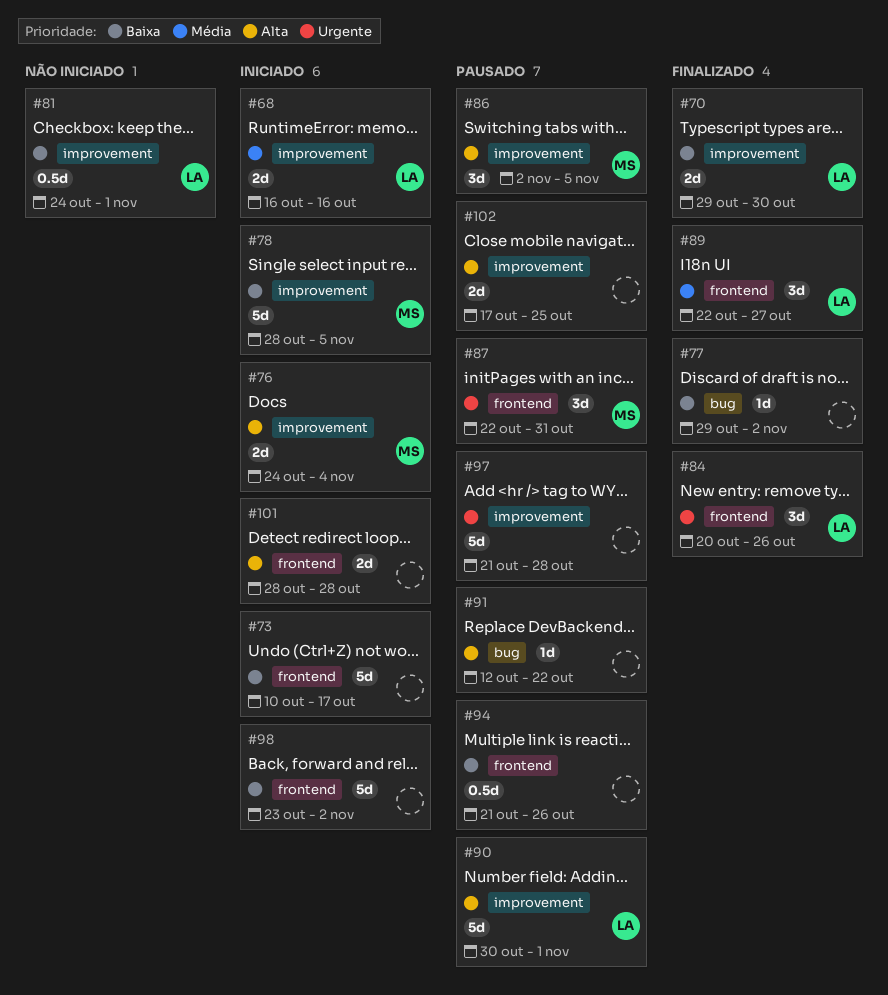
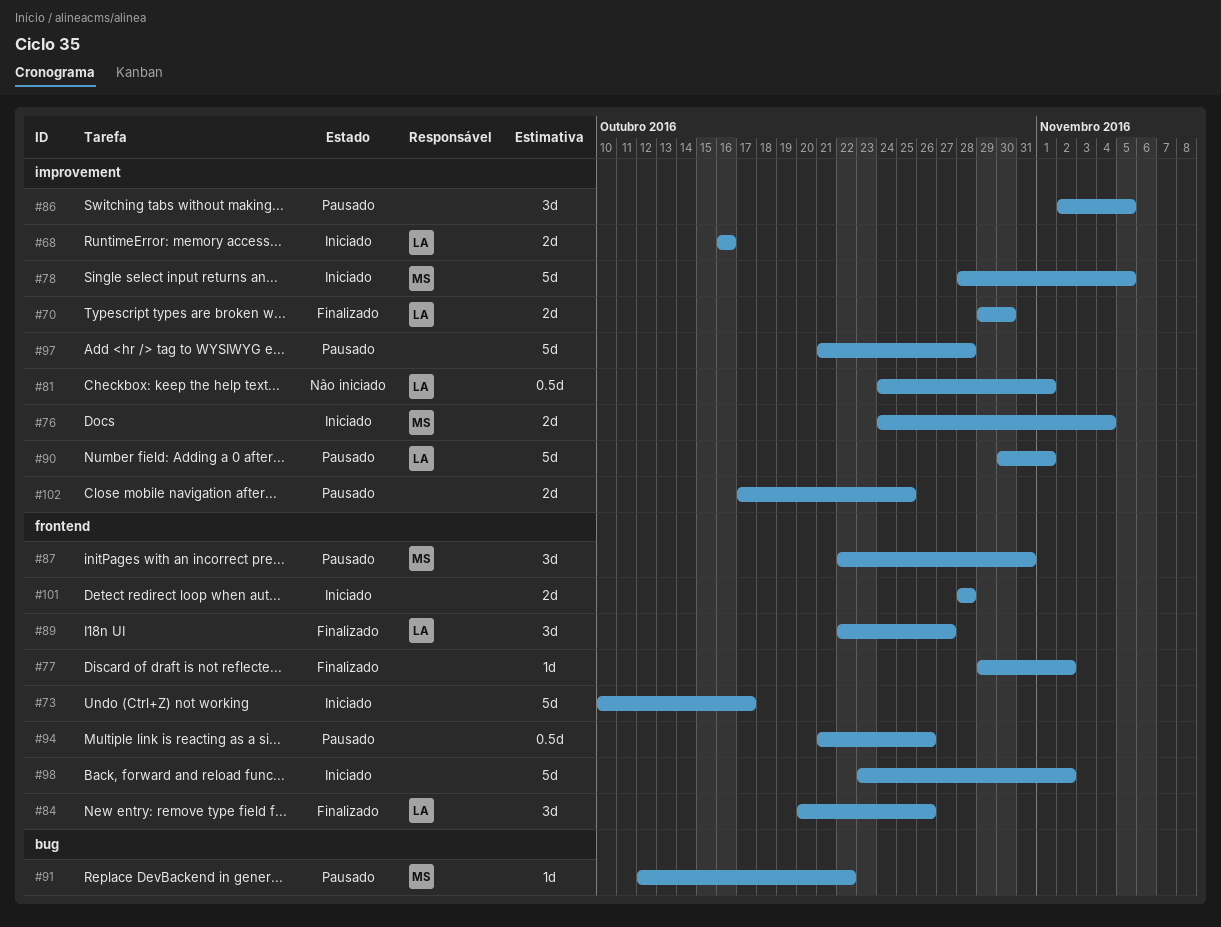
#77, label: bug -> frontend
#86, owner: MS -> none
#91, owner: none -> MS

